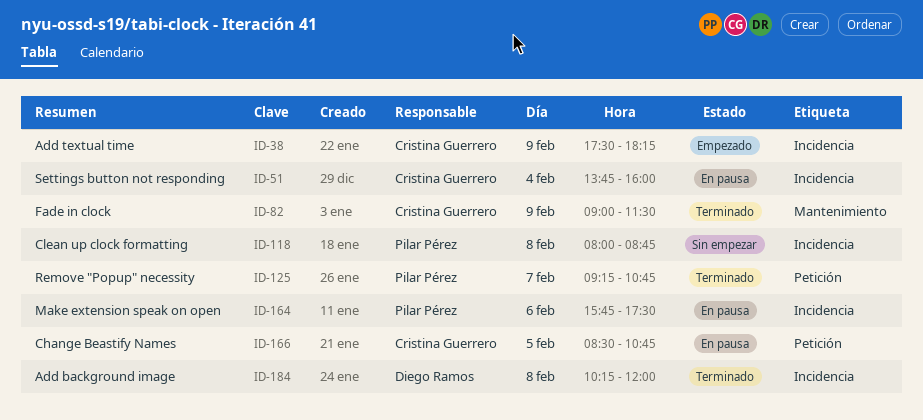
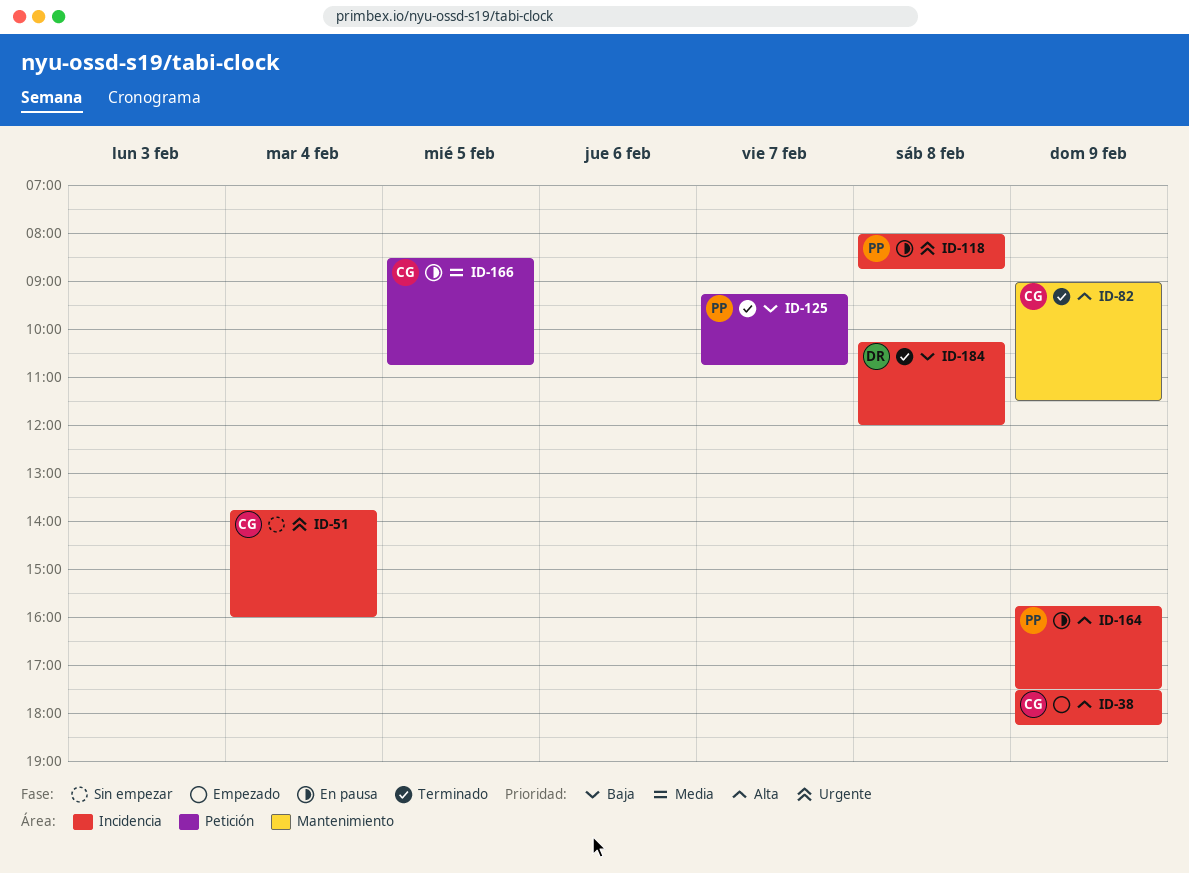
ID-51, status: En pausa -> Sin empezar
ID-118, status: Sin empezar -> En pausa
ID-164, day: Feb 6 -> Feb 9

